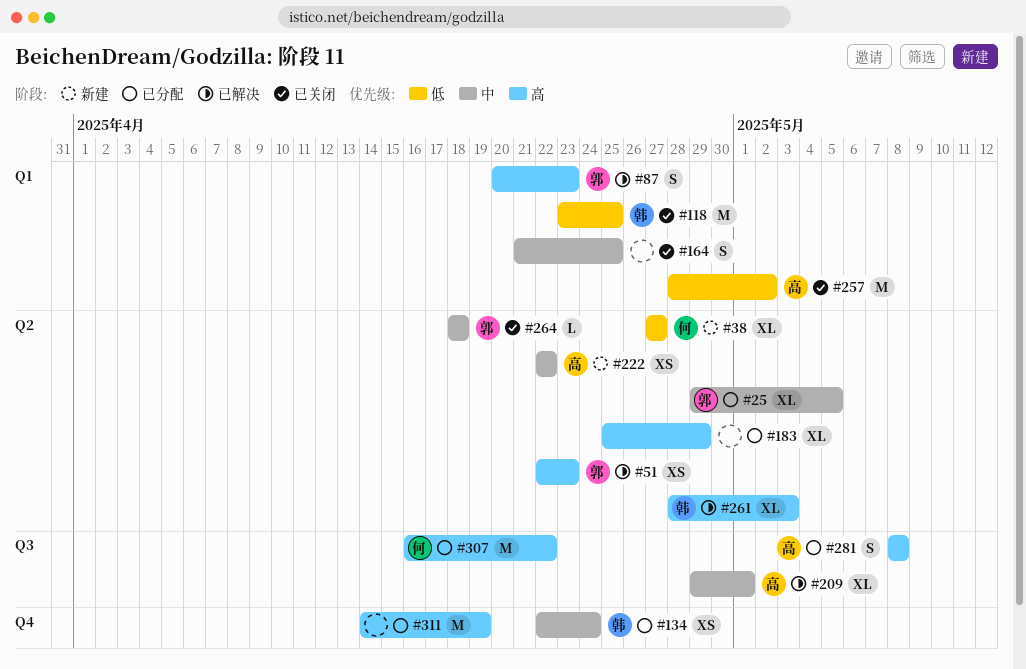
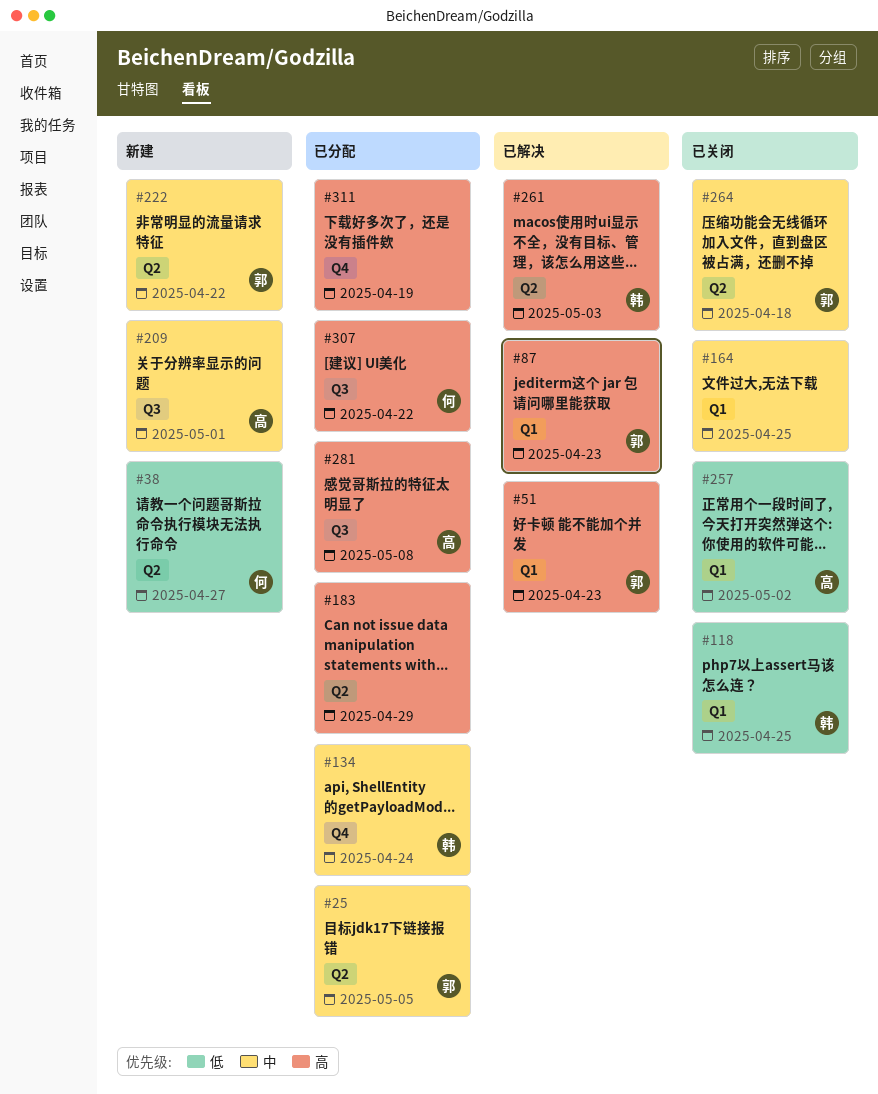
#51, label: Q2 -> Q1
#209, status: 已解决 -> 新建
#222, owner: 高 -> 郭

